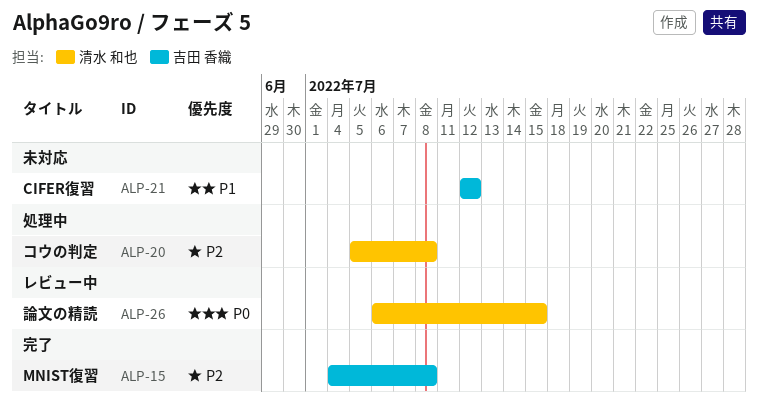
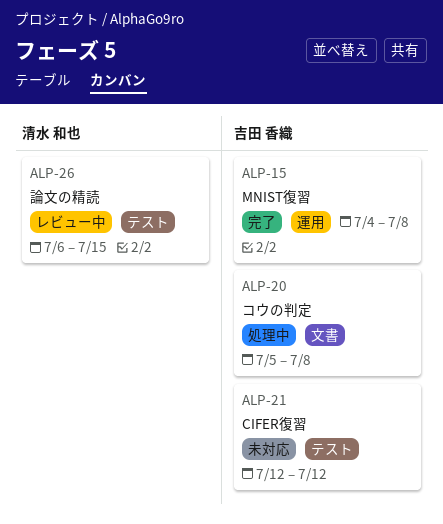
ALP-20, owner: 清水 和也 -> 吉田 香織

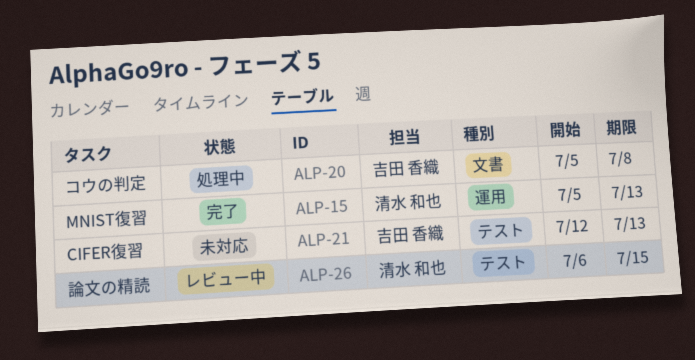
ALP-15, owner: 吉田 香織 -> 清水 和也
ALP-15, start: Jul 4 -> Jul 5
ALP-15, due: Jul 8 -> Jul 13
ALP-21, due: Jul 12 -> Jul 13

